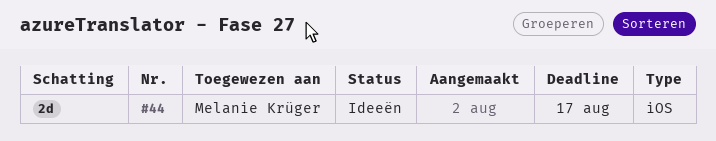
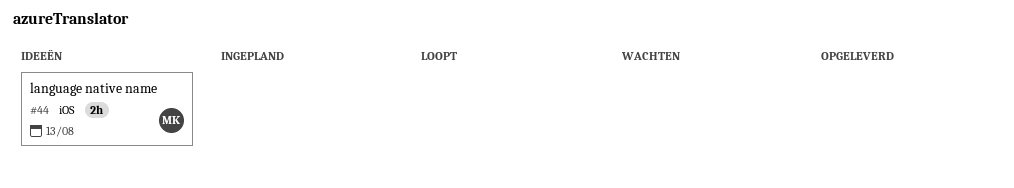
#44, estimate: 2d -> 2h
#44, due: Aug 17 -> Aug 13

